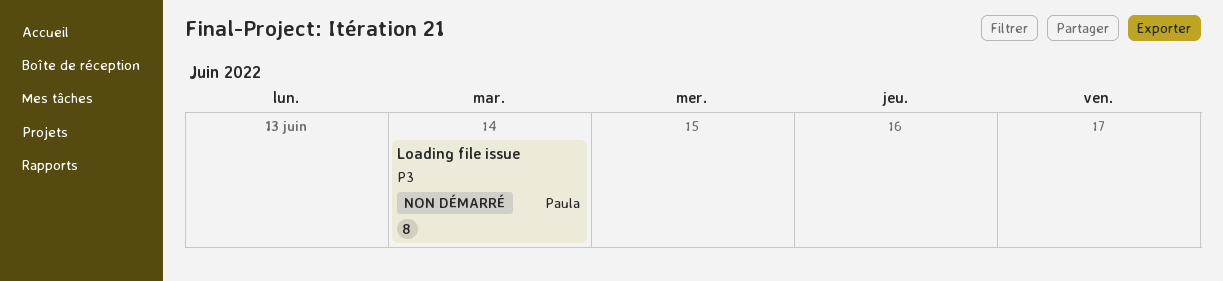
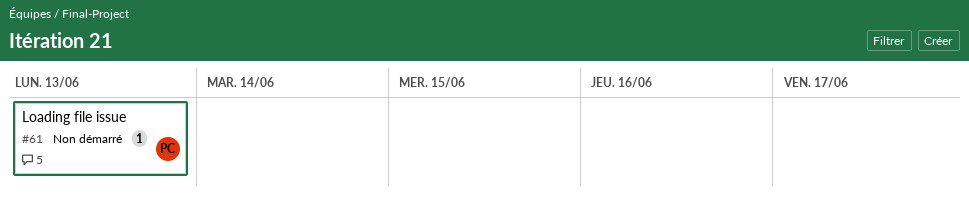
Loading file issue, estimate: 8 -> 1
Loading file issue, due: Jun 14 -> Jun 13

